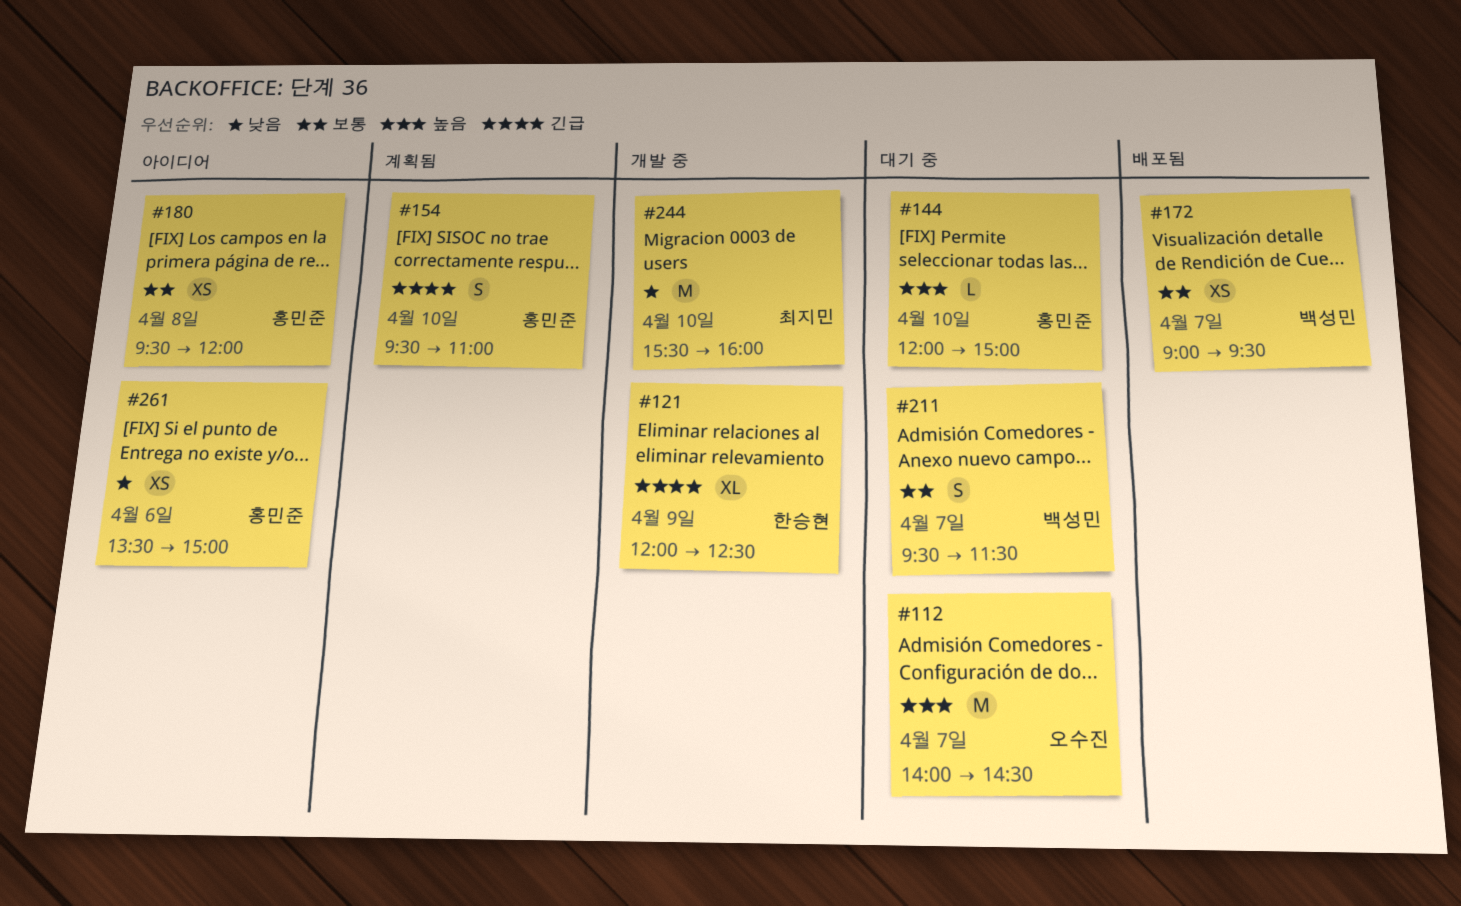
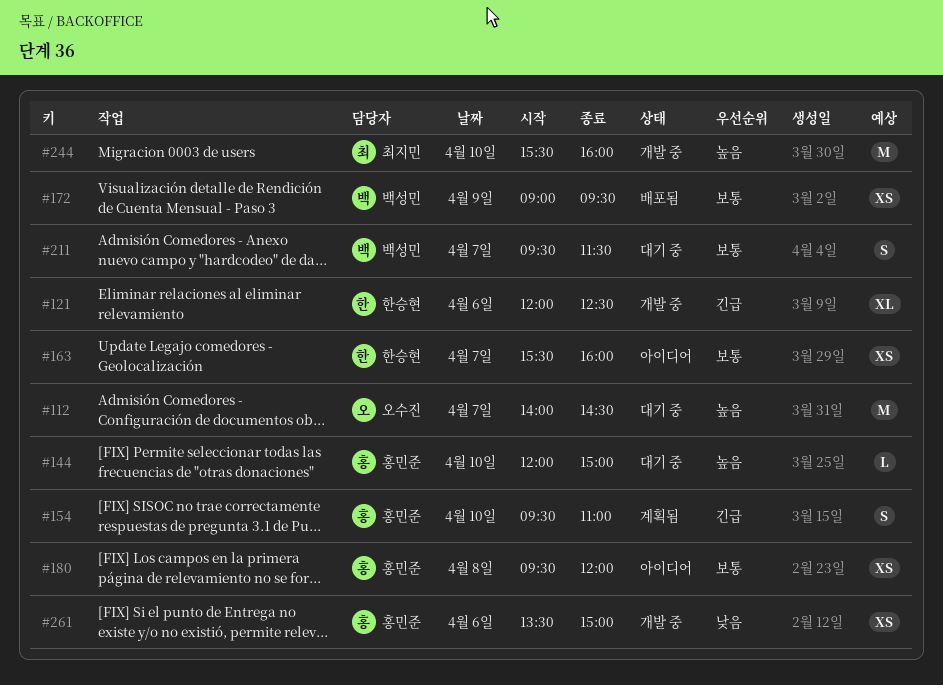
#121, day: Apr 9 -> Apr 6
#163: none -> present
#172, day: Apr 7 -> Apr 9
#244, priority: 낮음 -> 높음
#261, status: 아이디어 -> 개발 중

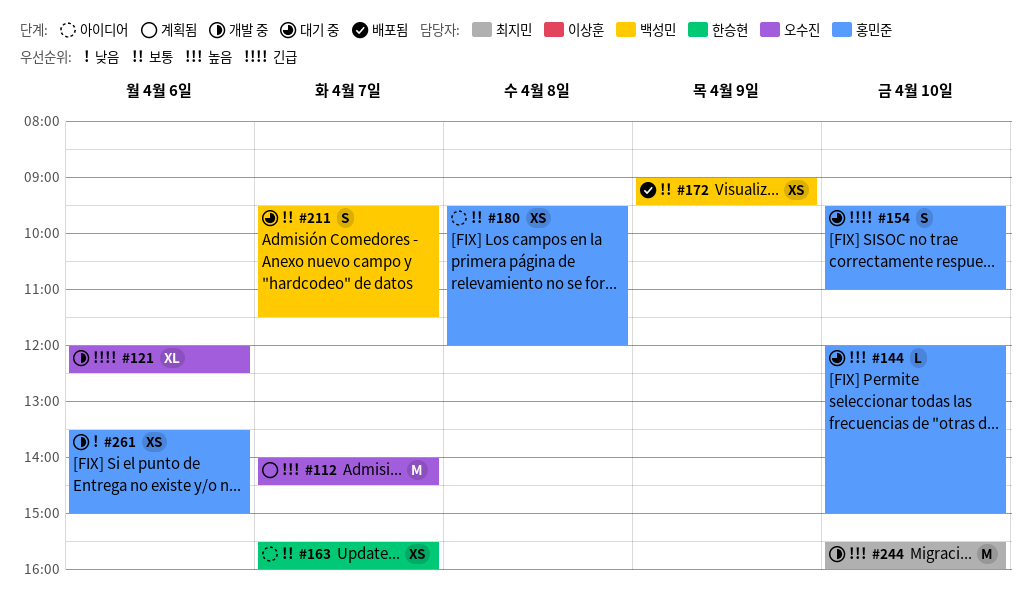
#112, status: 대기 중 -> 계획됨
#121, owner: 한승현 -> 오수진
#154, status: 계획됨 -> 대기 중

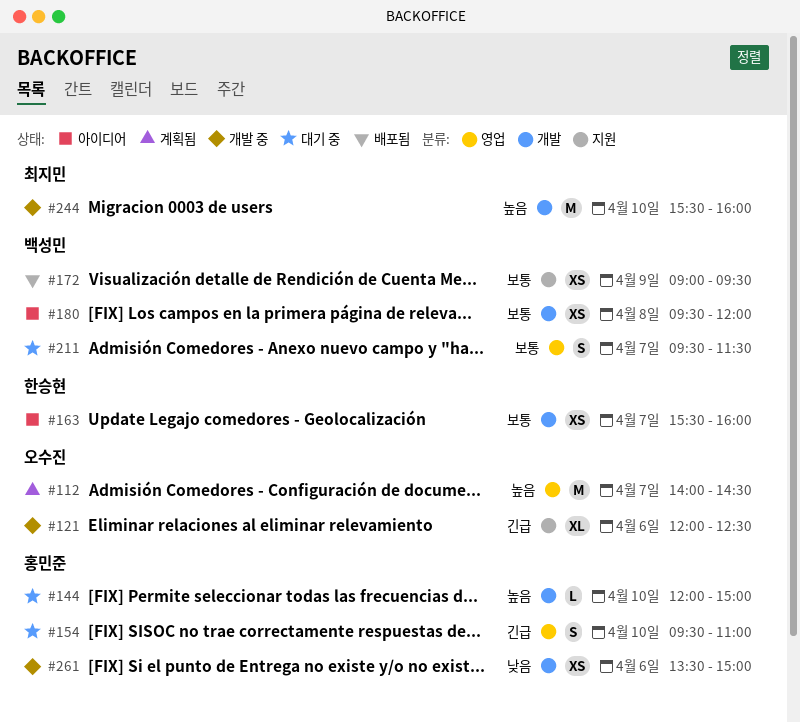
#180, owner: 홍민준 -> 백성민

